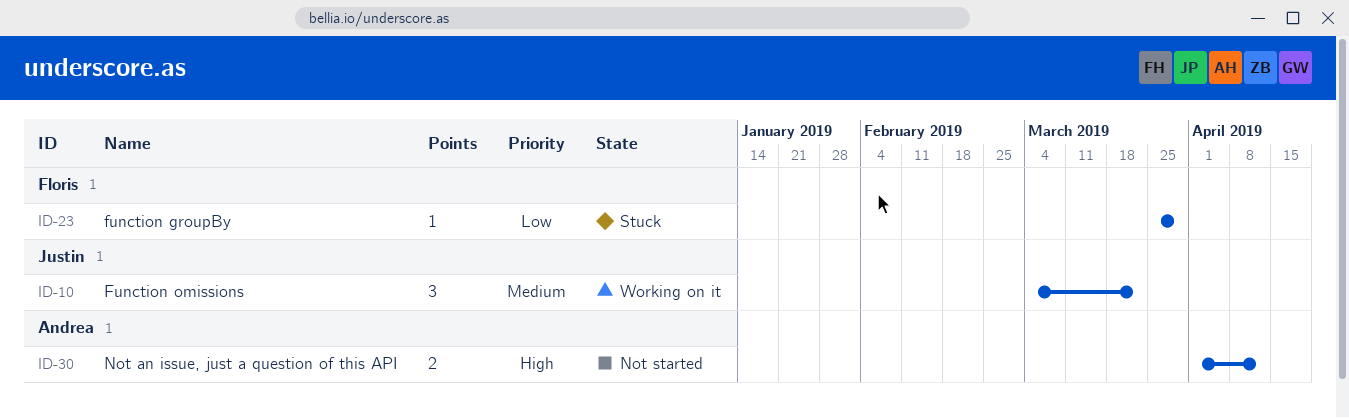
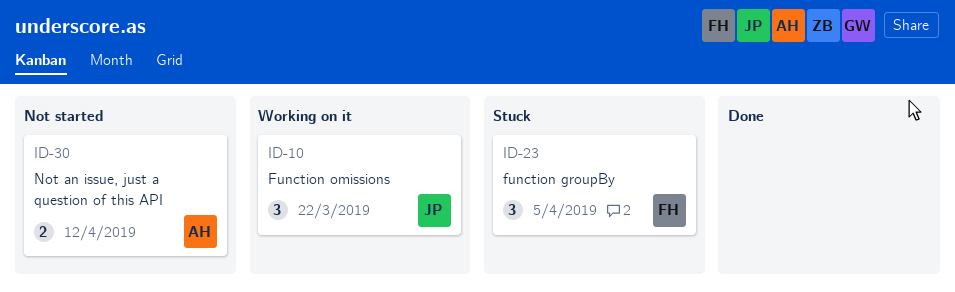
ID-23, estimate: 1 -> 3
ID-23, due: Mar 29 -> Apr 5

